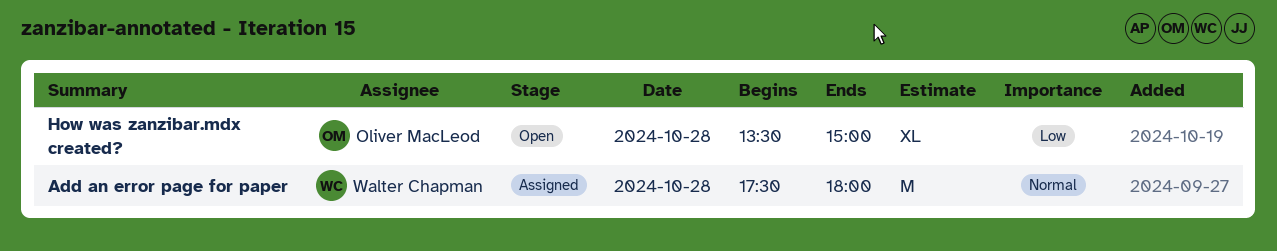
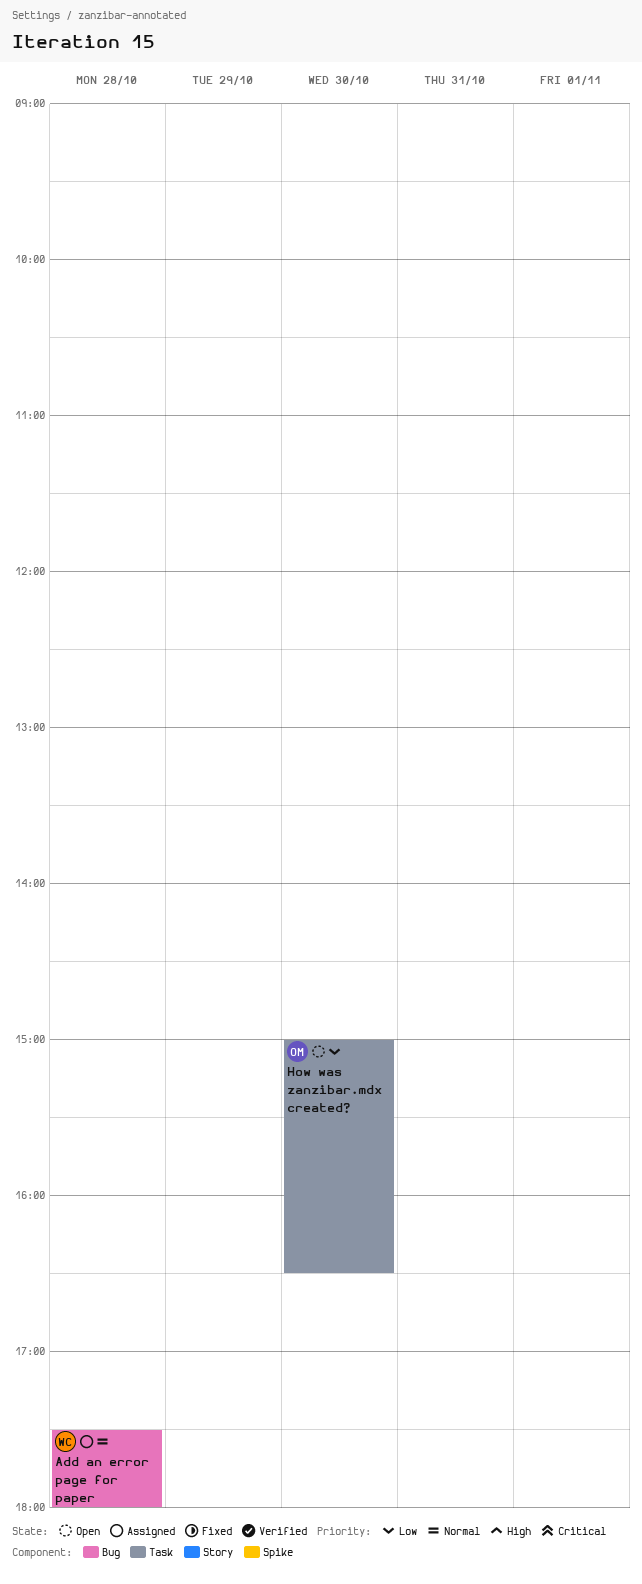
How was zanzibar.mdx created?, day: Oct 28 -> Oct 30
How was zanzibar.mdx created?, begins: 13:30 -> 15:00
How was zanzibar.mdx created?, ends: 15:00 -> 16:30

